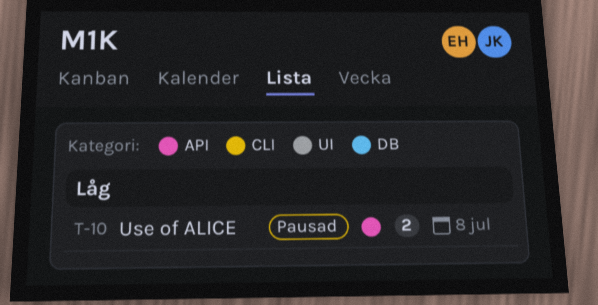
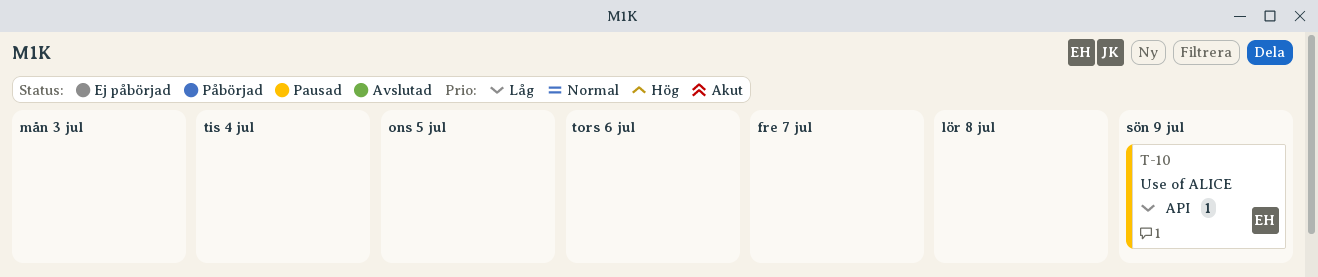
T-10, estimate: 2 -> 1
T-10, due: Jul 8 -> Jul 9

